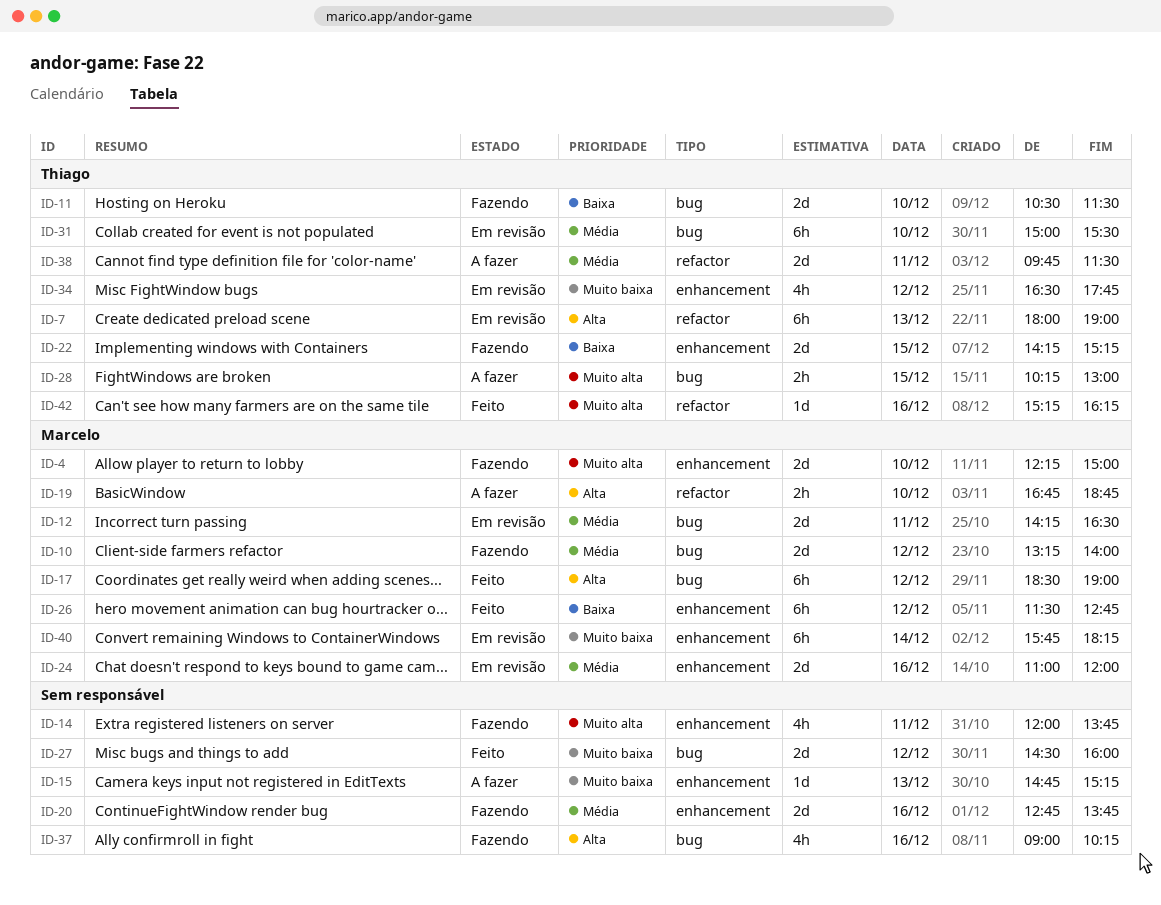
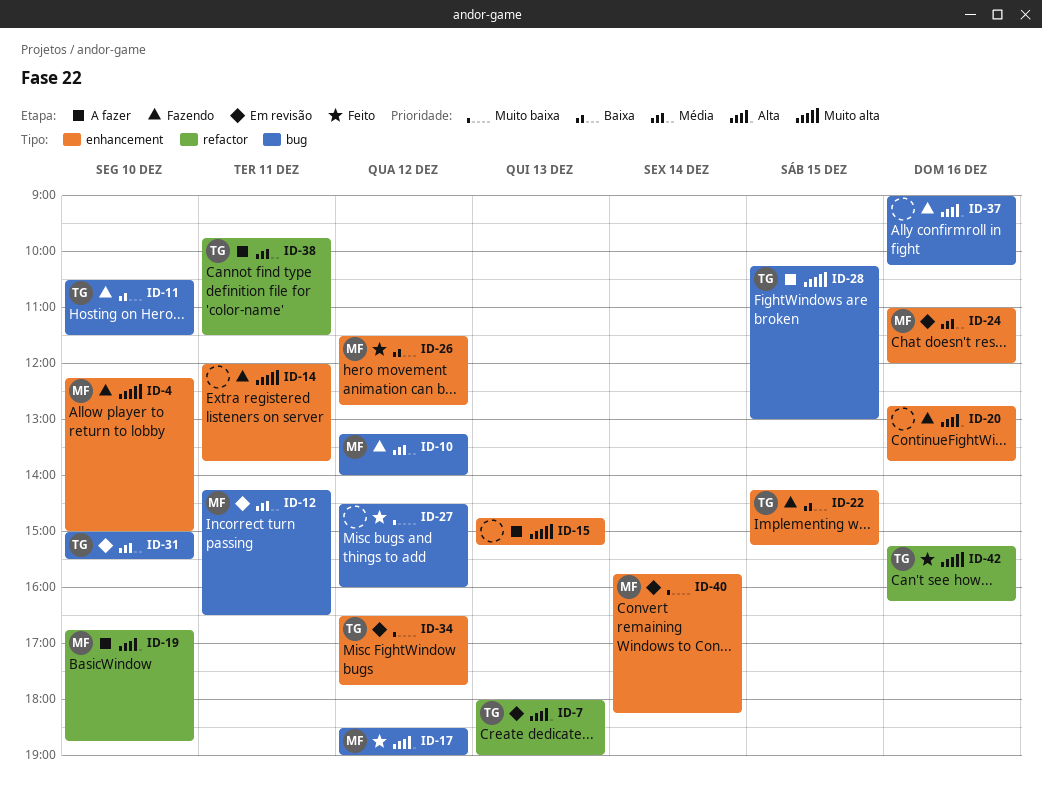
ID-15, priority: Muito baixa -> Muito alta
ID-20, priority: Média -> Alta

